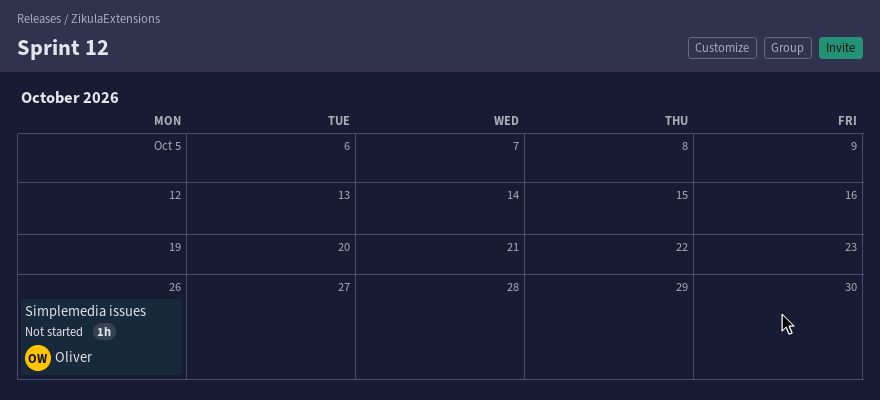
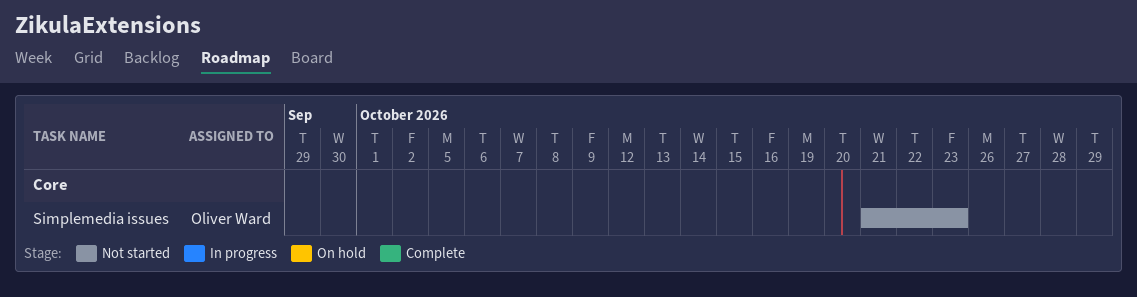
Simplemedia issues, due: Oct 26 -> Oct 23

